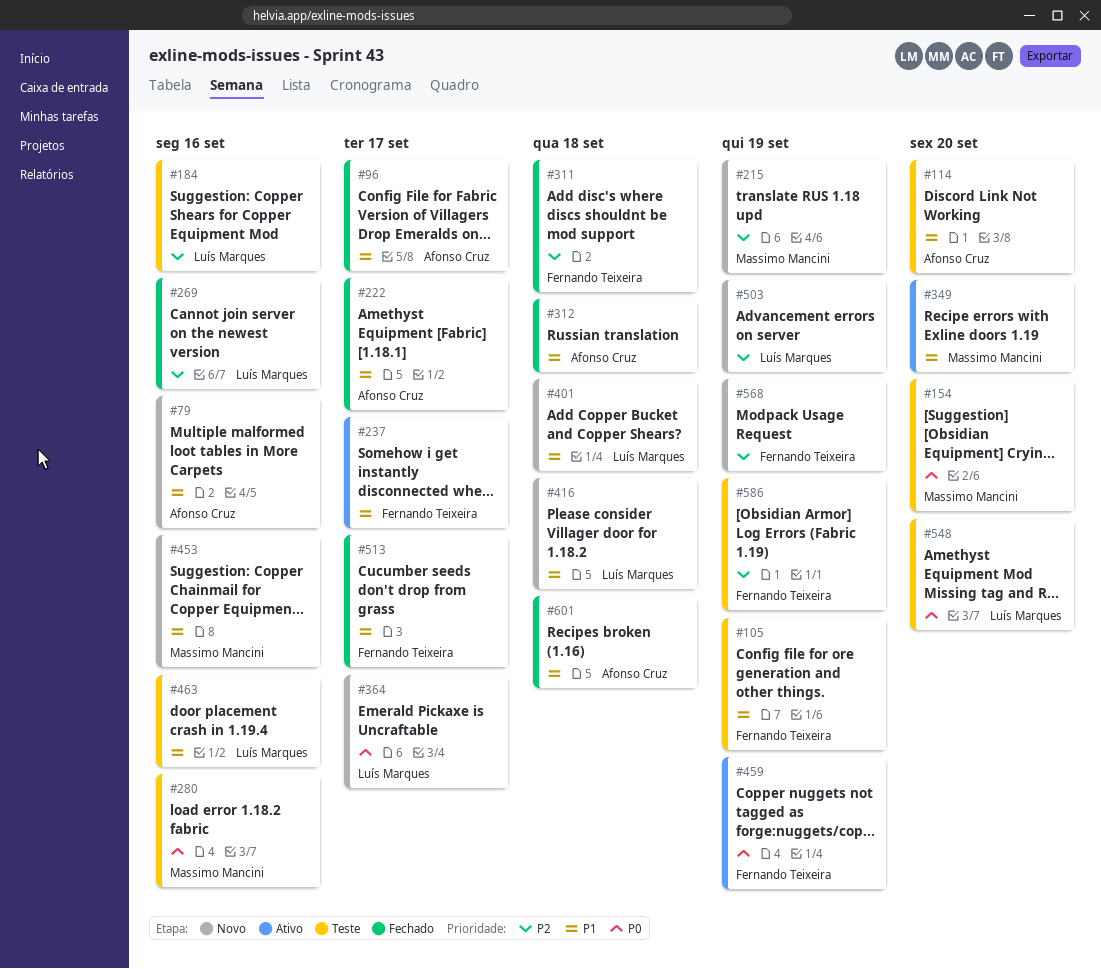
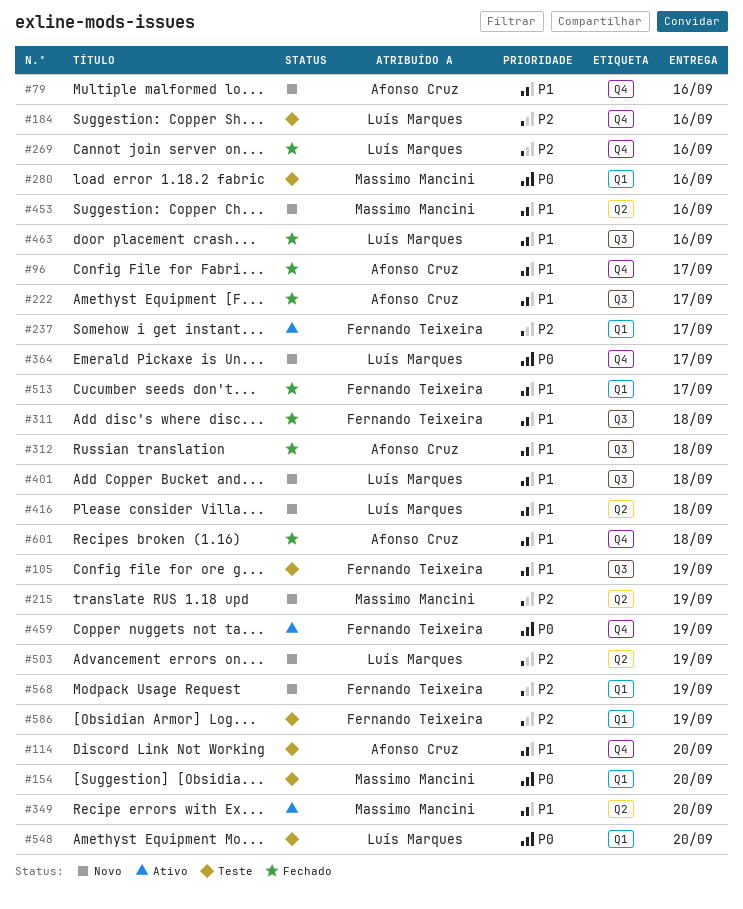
#237, priority: P1 -> P2
#311, priority: P2 -> P1
#463, status: Teste -> Fechado

